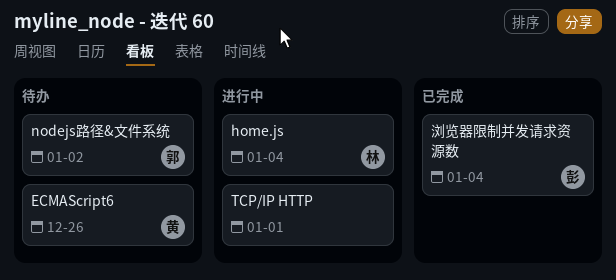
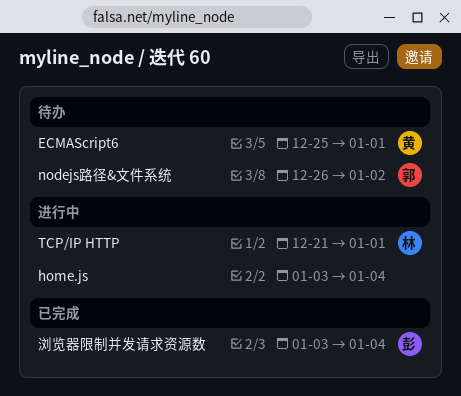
ECMAScript6, due: Dec 26 -> Jan 1
home.js, owner: 林 -> none
TCP/IP HTTP, owner: none -> 林

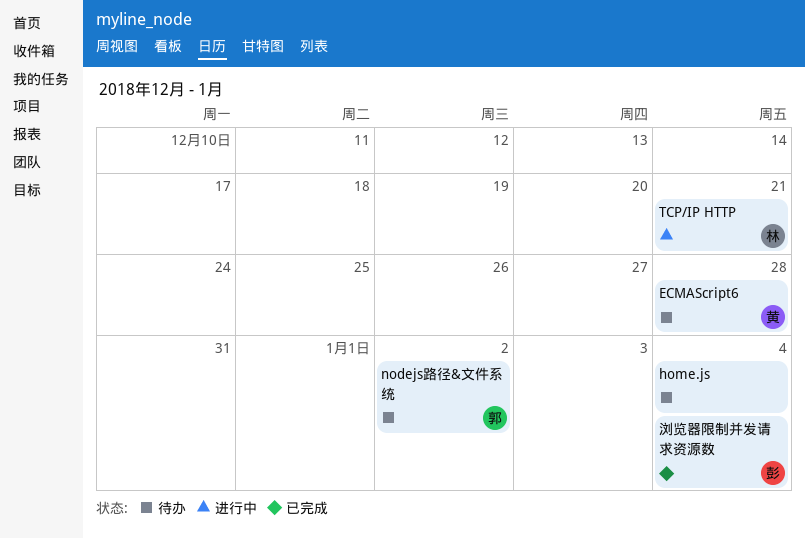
ECMAScript6, due: Jan 1 -> Dec 28
home.js, status: 进行中 -> 待办
TCP/IP HTTP, due: Jan 1 -> Dec 21

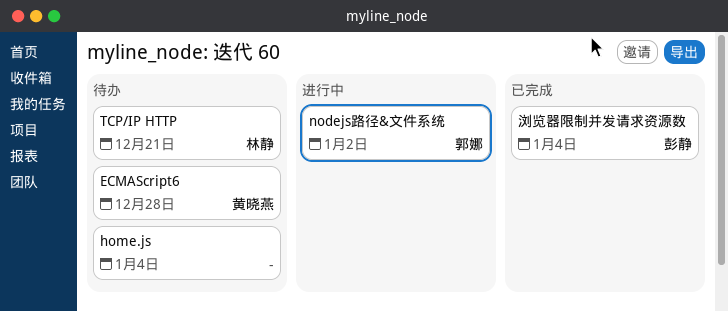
nodejs路径&文件系统, status: 待办 -> 进行中
TCP/IP HTTP, status: 进行中 -> 待办

